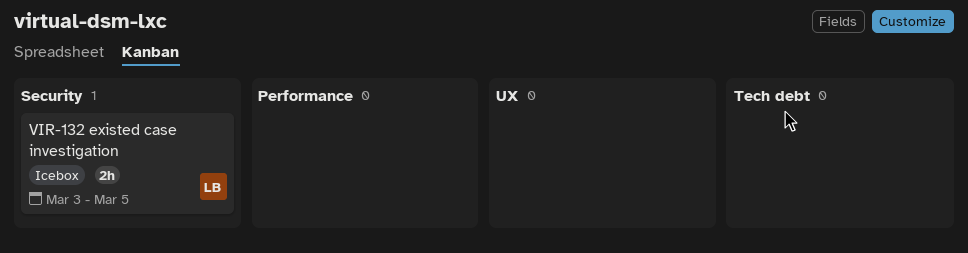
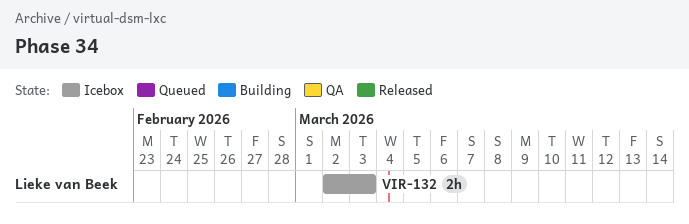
VIR-132, start: Mar 3 -> Mar 2
VIR-132, due: Mar 5 -> Mar 3

